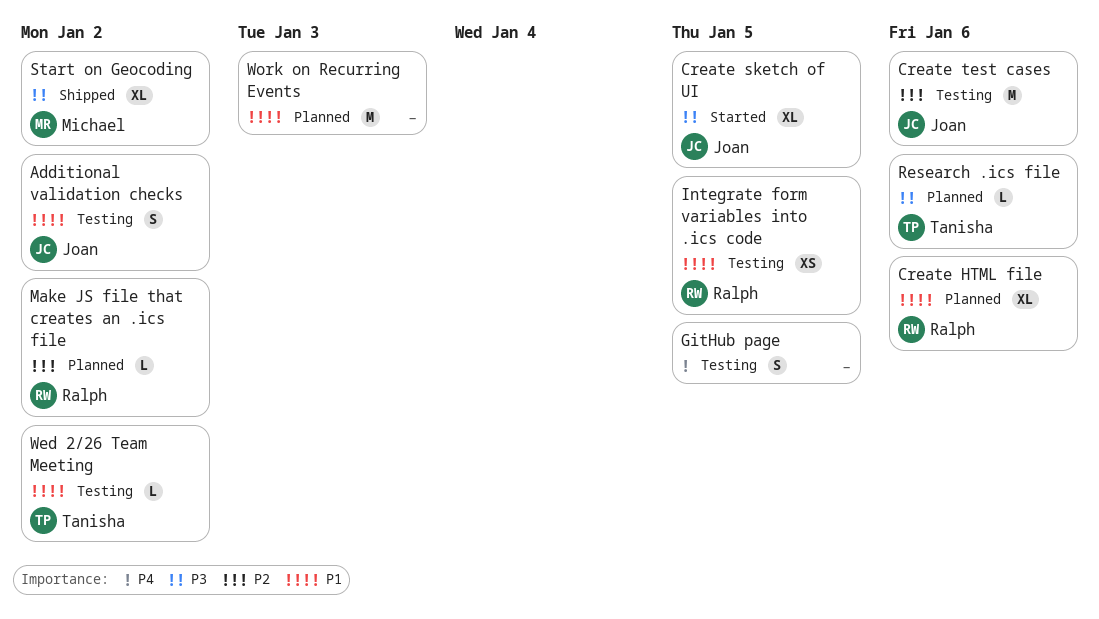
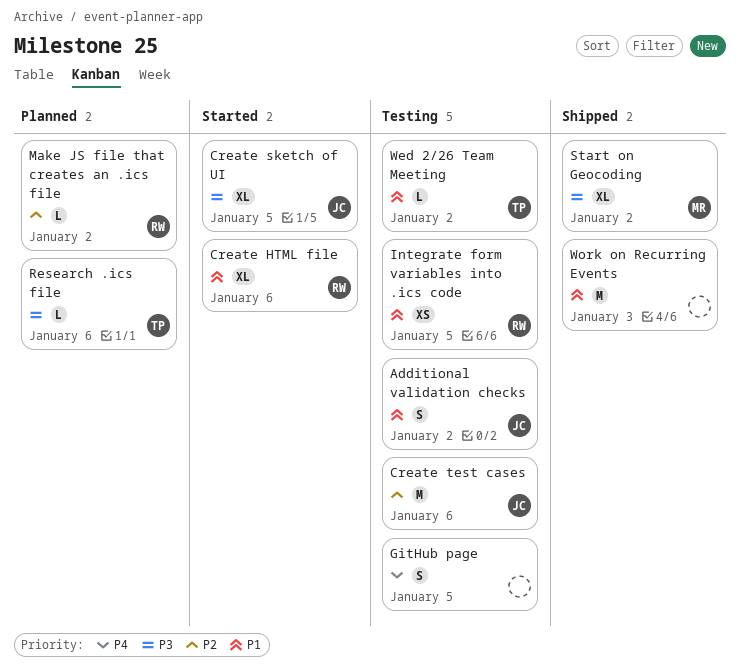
Create HTML file, status: Planned -> Started
Work on Recurring Events, status: Planned -> Shipped

